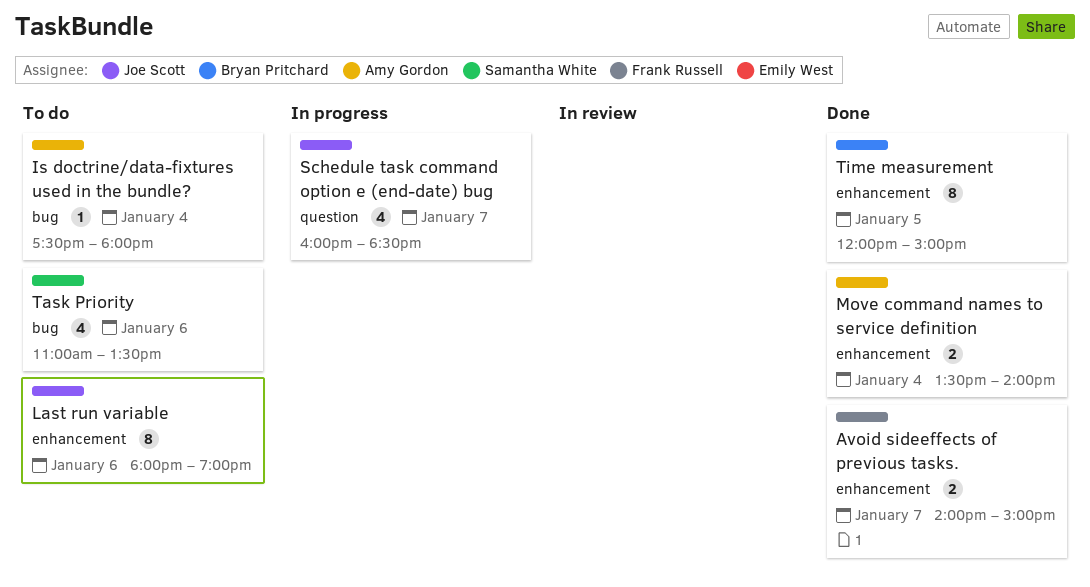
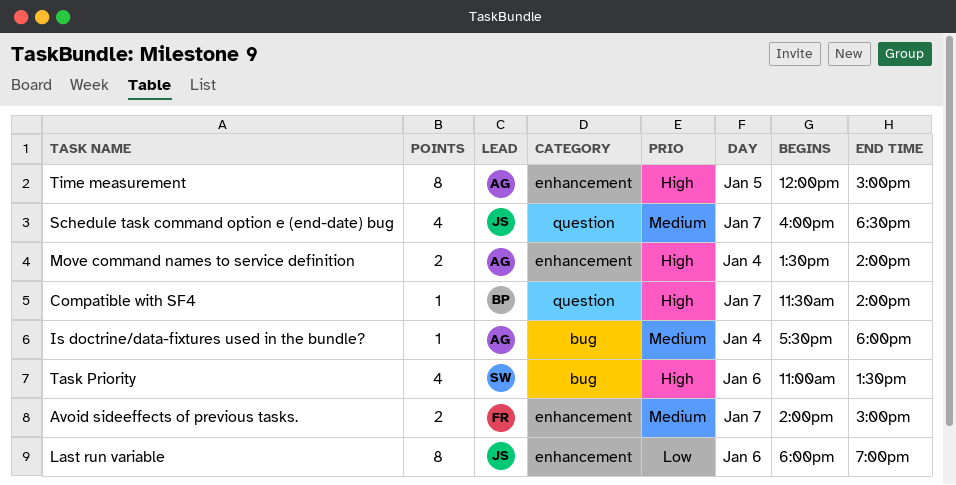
Compatible with SF4: none -> present
Time measurement, owner: Bryan Pritchard -> Amy Gordon

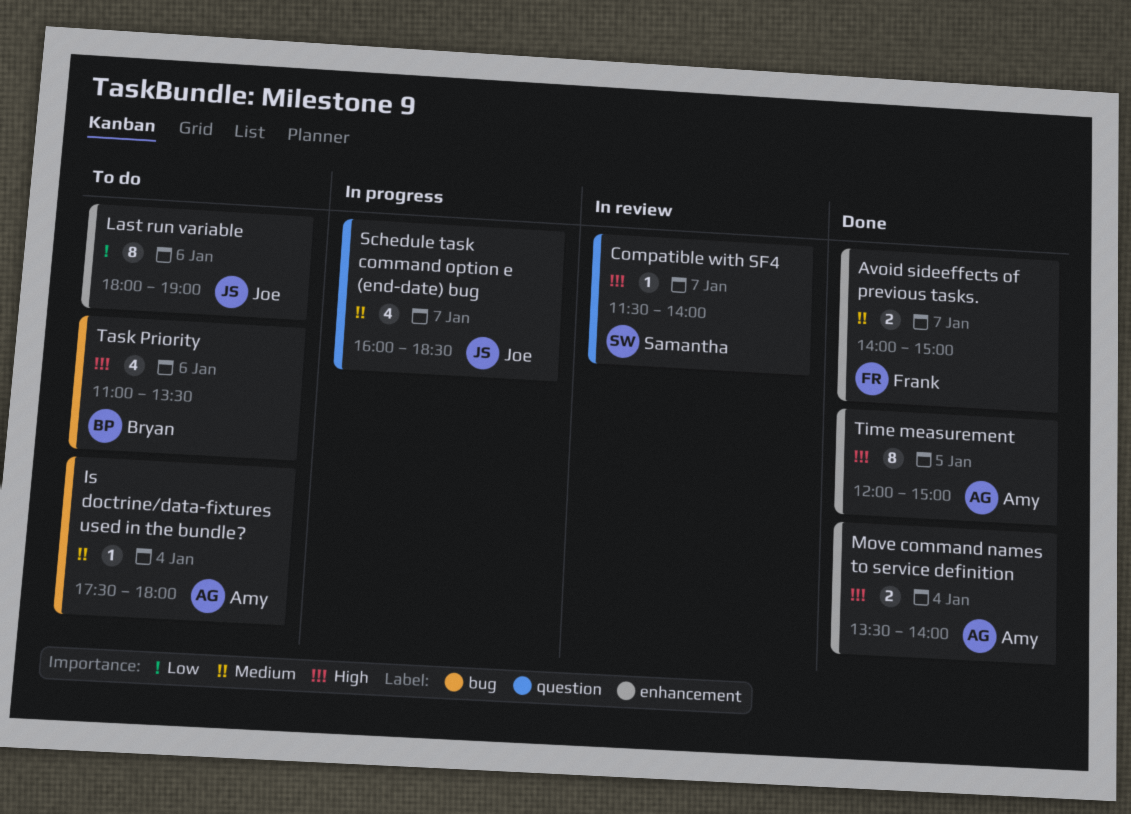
Compatible with SF4, owner: Bryan -> Samantha
Task Priority, owner: Samantha -> Bryan

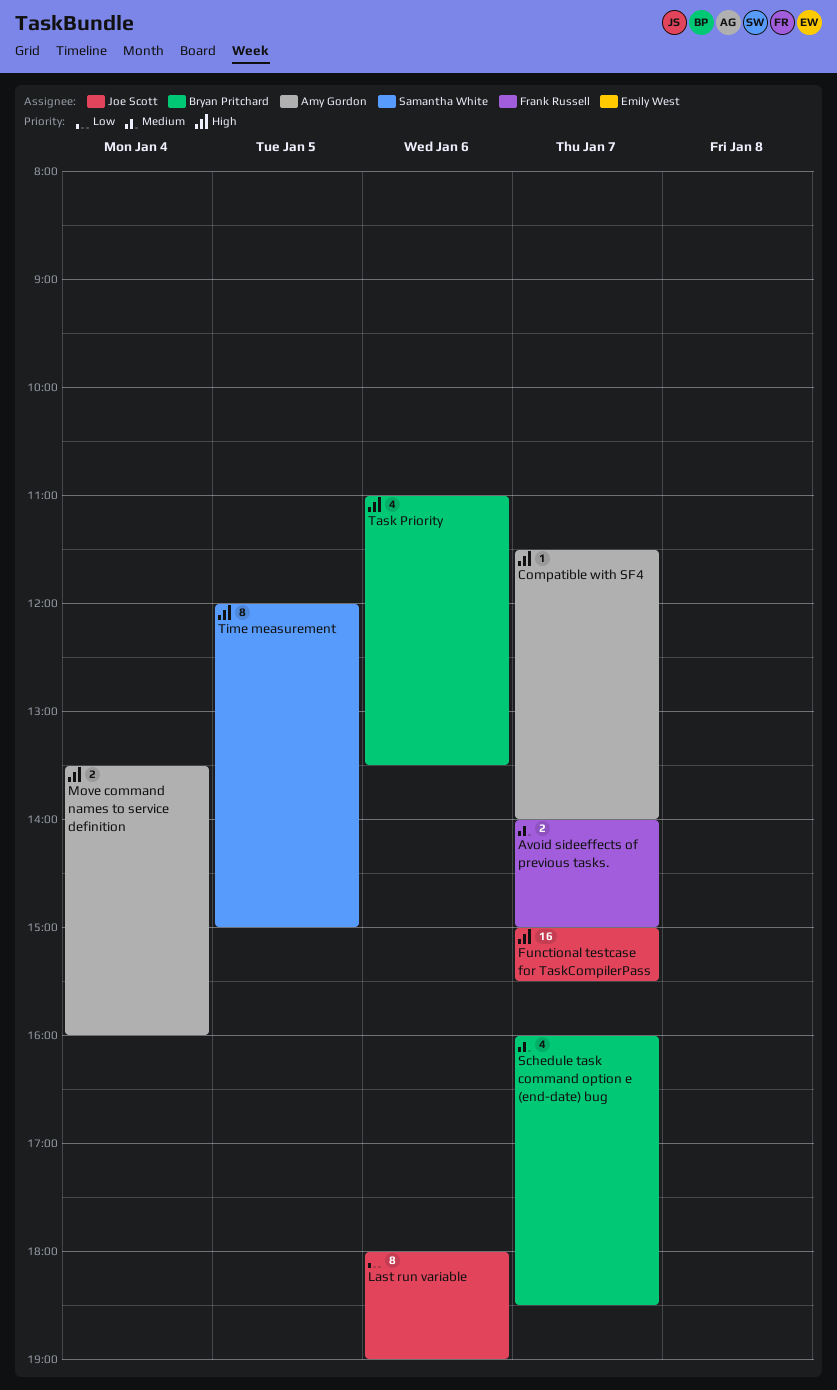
Compatible with SF4, owner: Samantha White -> Amy Gordon
Functional testcase for TaskCompilerPass: none -> present
Is doctrine/data-fixtures used in the bundle?: present -> none
Move command names to service definition, ends: 14:00 -> 16:00
Schedule task command option e (end-date) bug, owner: Joe Scott -> Bryan Pritchard
Time measurement, owner: Amy Gordon -> Samantha White

